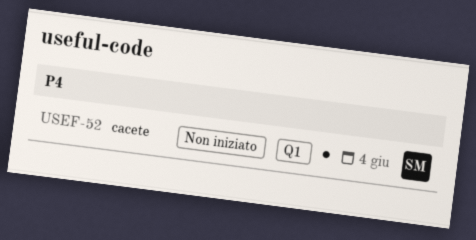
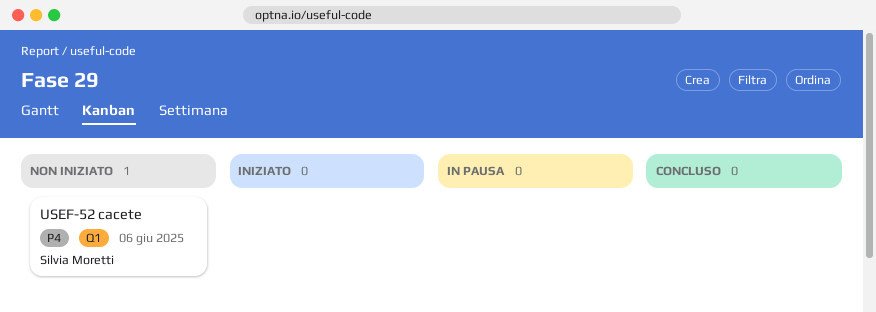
USEF-52, due: Jun 4 -> Jun 6

